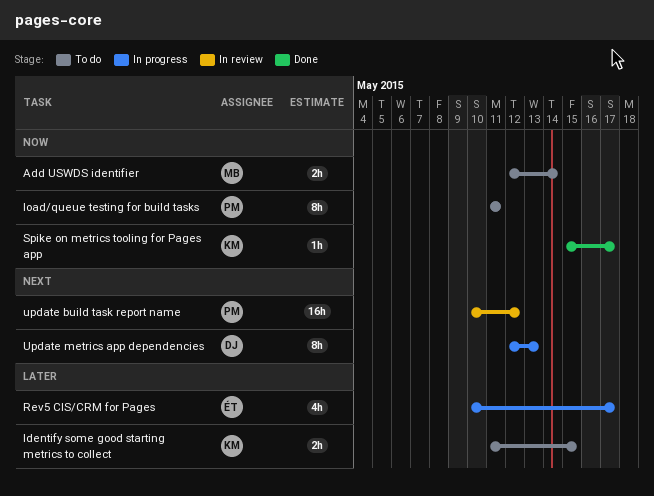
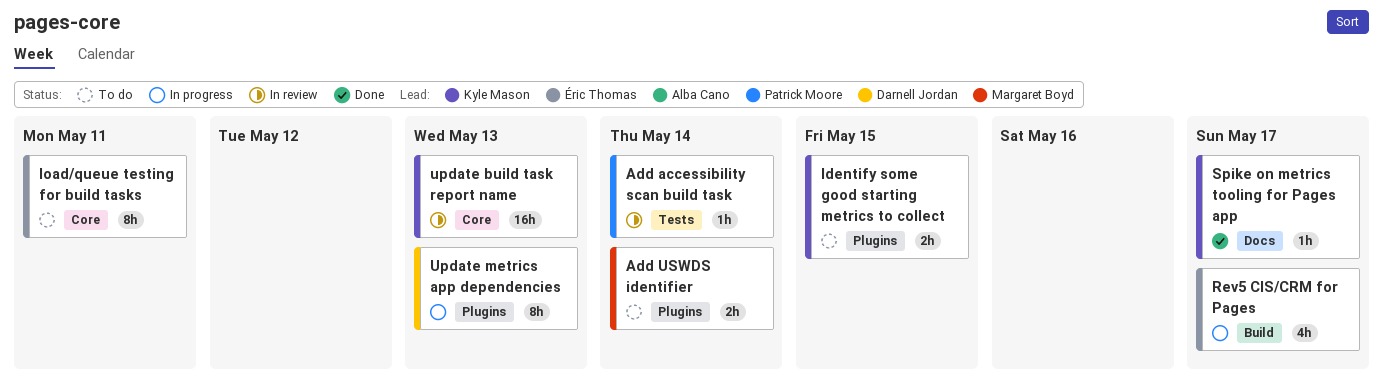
Add accessibility scan build task: none -> present
load/queue testing for build tasks, owner: Patrick Moore -> Éric Thomas
update build task report name, owner: Patrick Moore -> Kyle Mason
update build task report name, due: May 12 -> May 13

